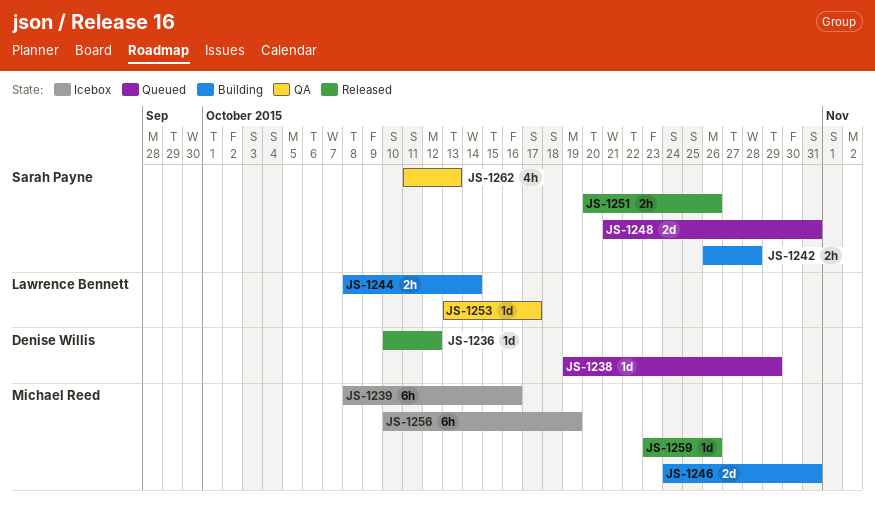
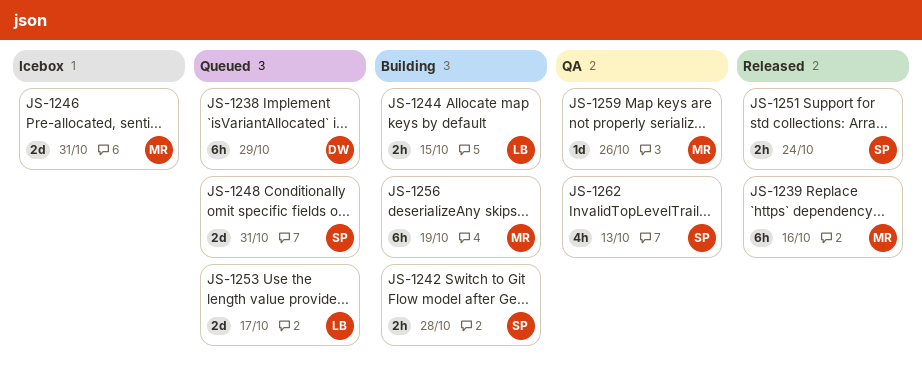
JS-1236: present -> none
JS-1238, estimate: 1d -> 6h
JS-1239, status: Icebox -> Released
JS-1244, due: Oct 14 -> Oct 15
JS-1246, status: Building -> Icebox
JS-1251, due: Oct 26 -> Oct 24
JS-1253, status: QA -> Queued
JS-1253, estimate: 1d -> 2d
JS-1256, status: Icebox -> Building
JS-1259, status: Released -> QA

